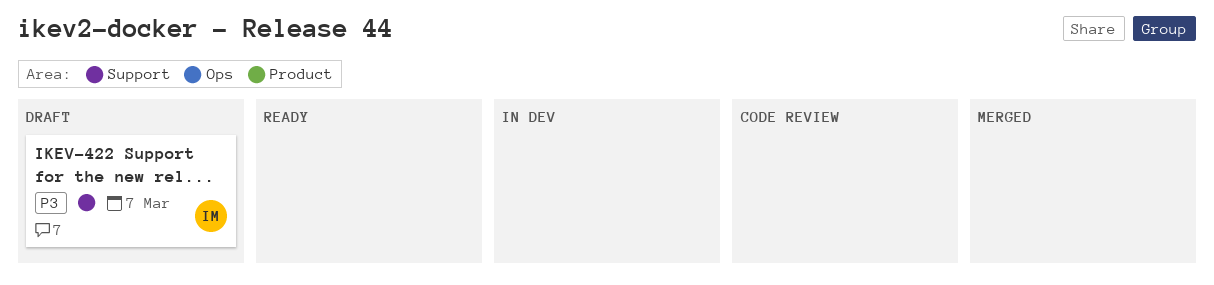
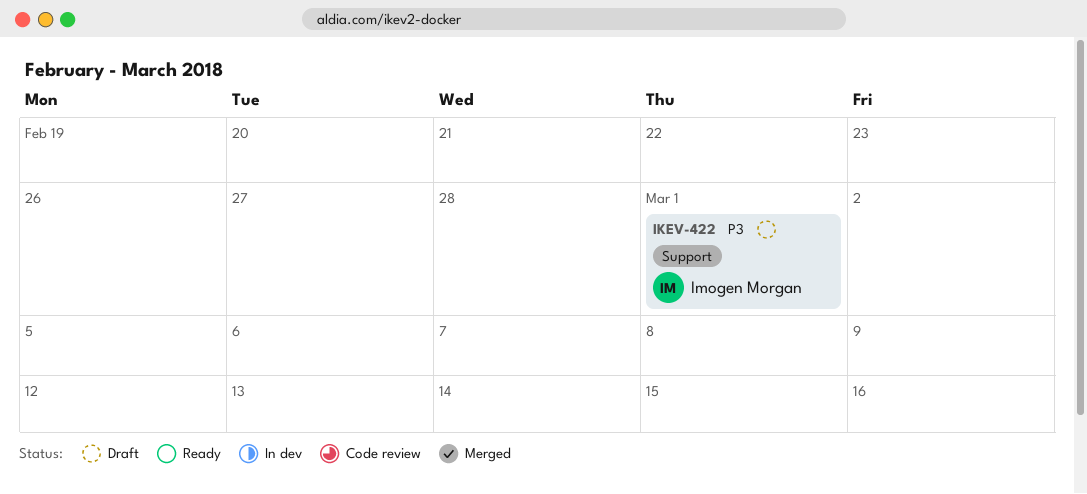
IKEV-422, due: Mar 7 -> Mar 1

